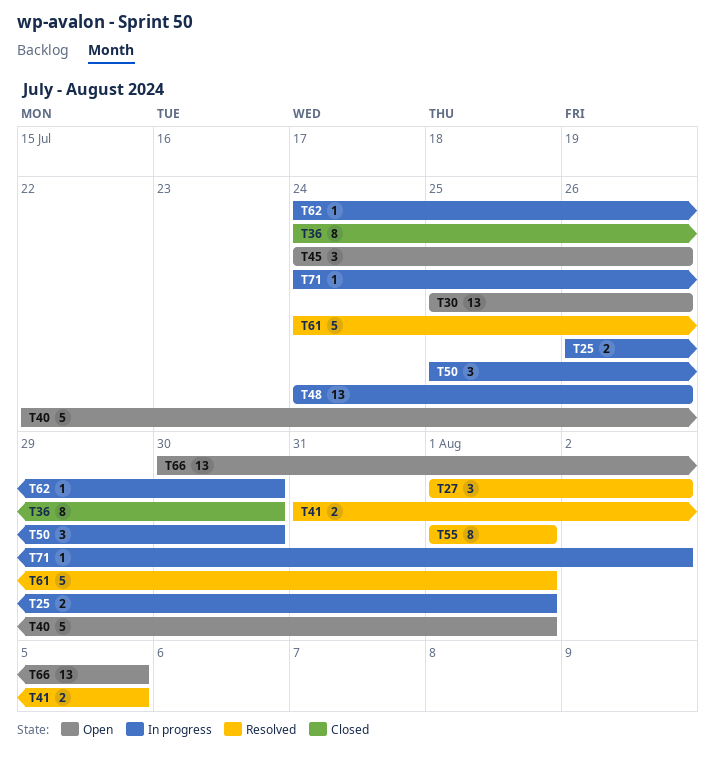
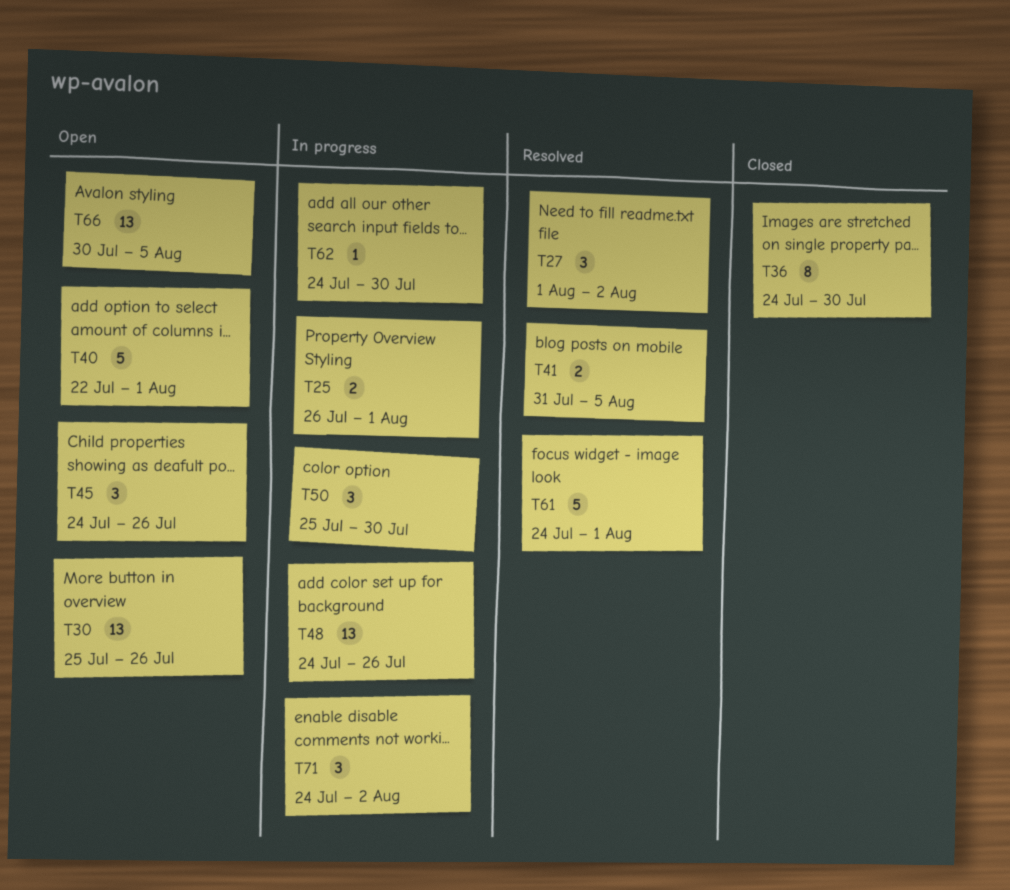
T55: present -> none
T71, estimate: 1 -> 3

